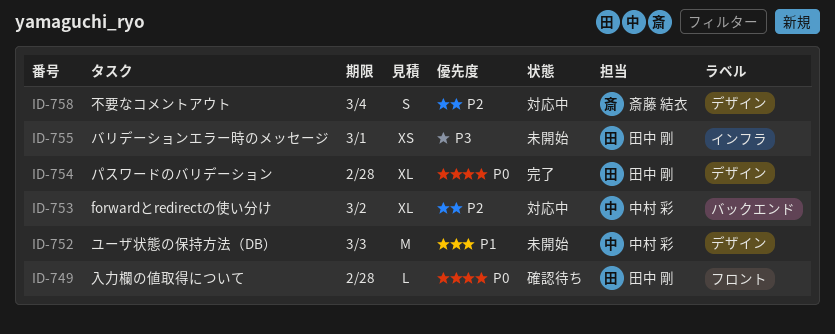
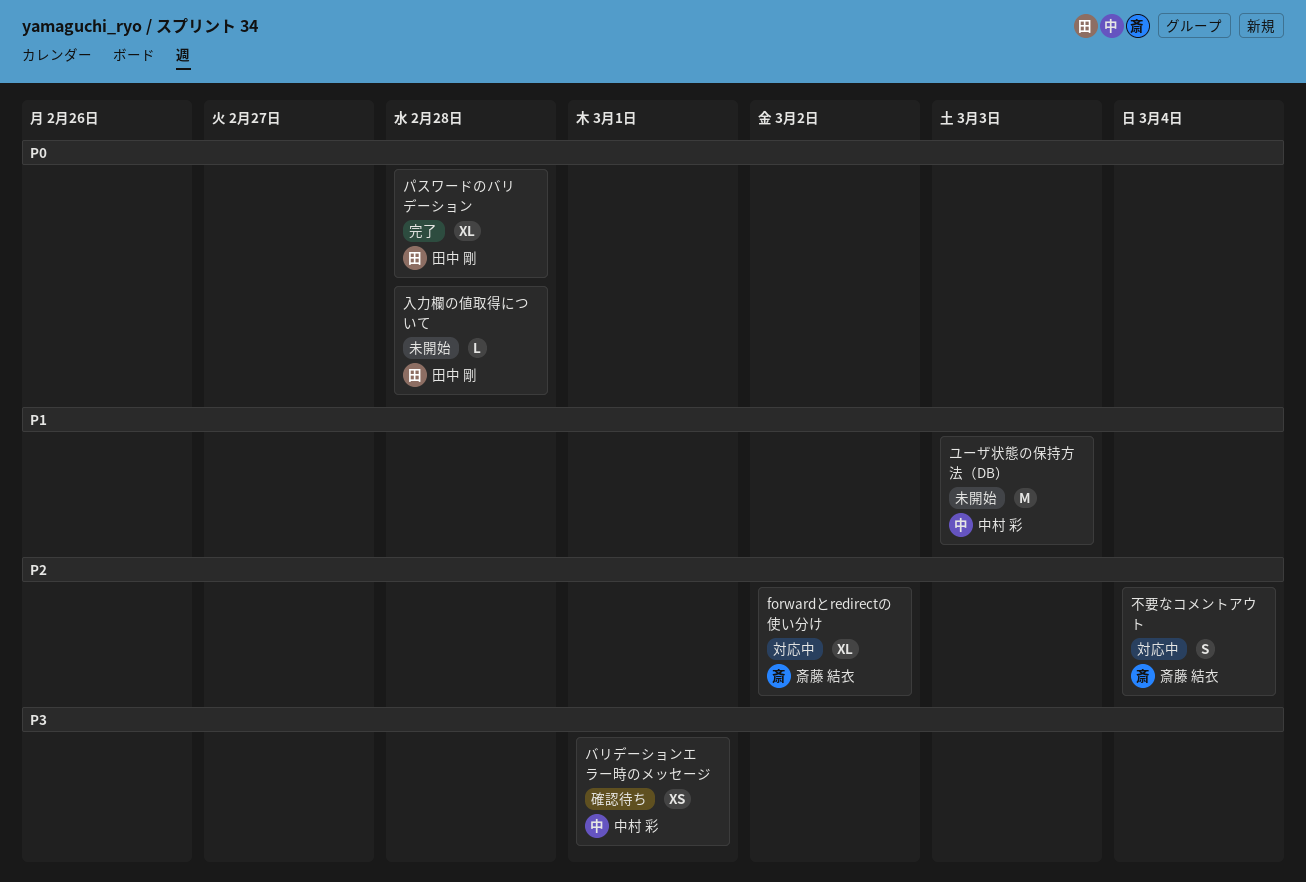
forwardとredirectの使い分け, owner: 中村 彩 -> 斎藤 結衣
バリデーションエラー時のメッセージ, status: 未開始 -> 確認待ち
バリデーションエラー時のメッセージ, owner: 田中 剛 -> 中村 彩
入力欄の値取得について, status: 確認待ち -> 未開始

